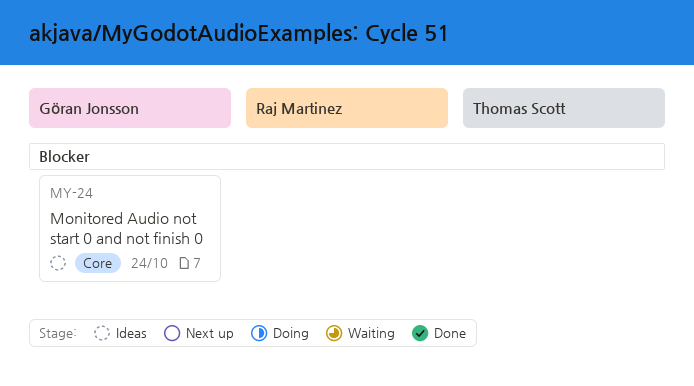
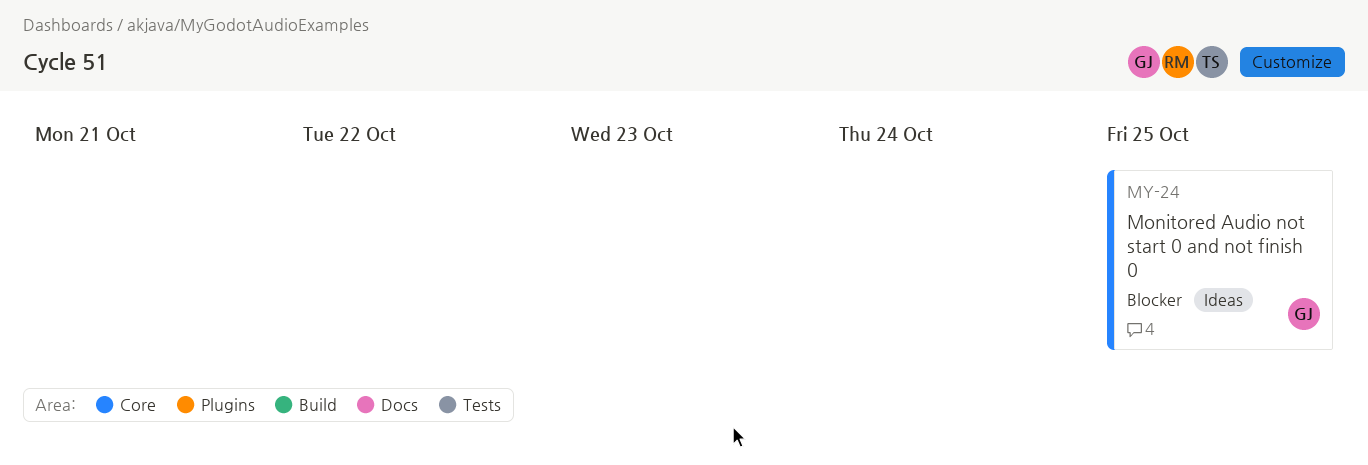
MY-24, due: Oct 24 -> Oct 25

